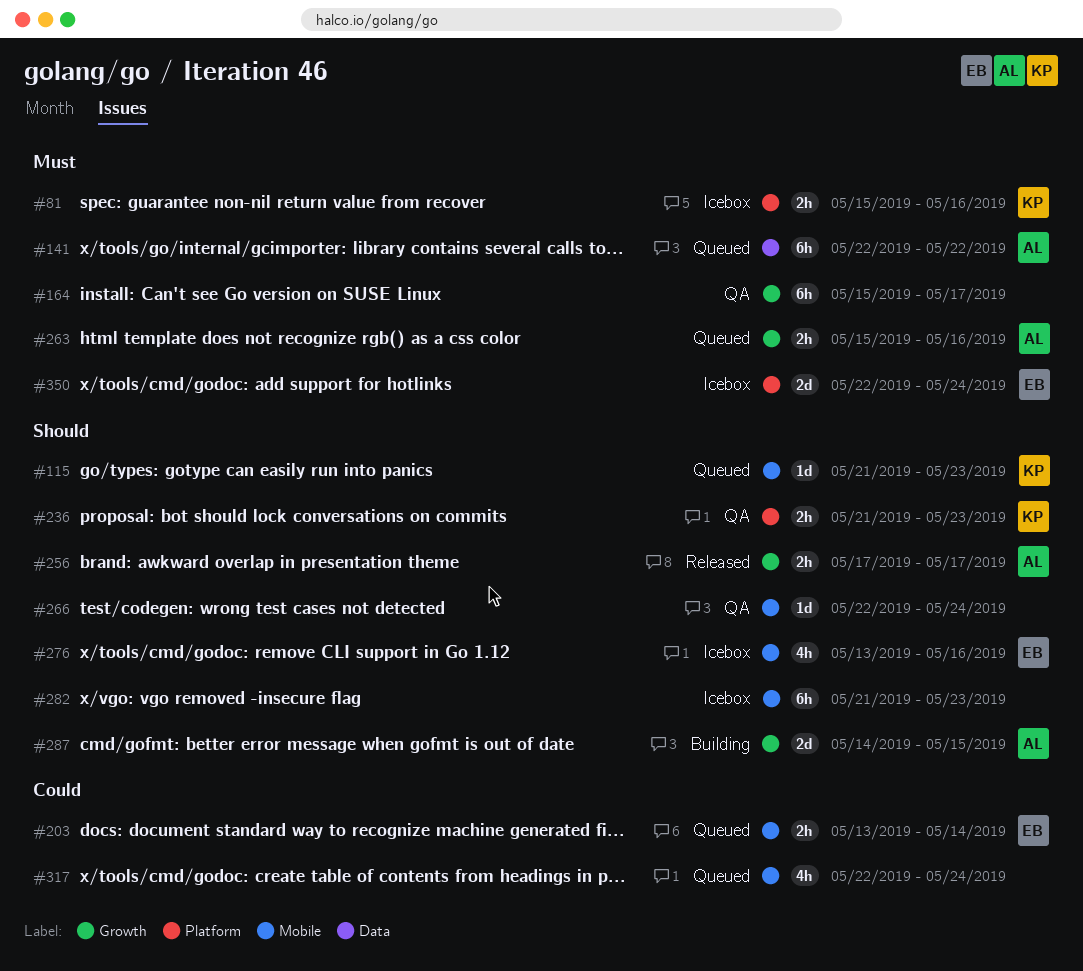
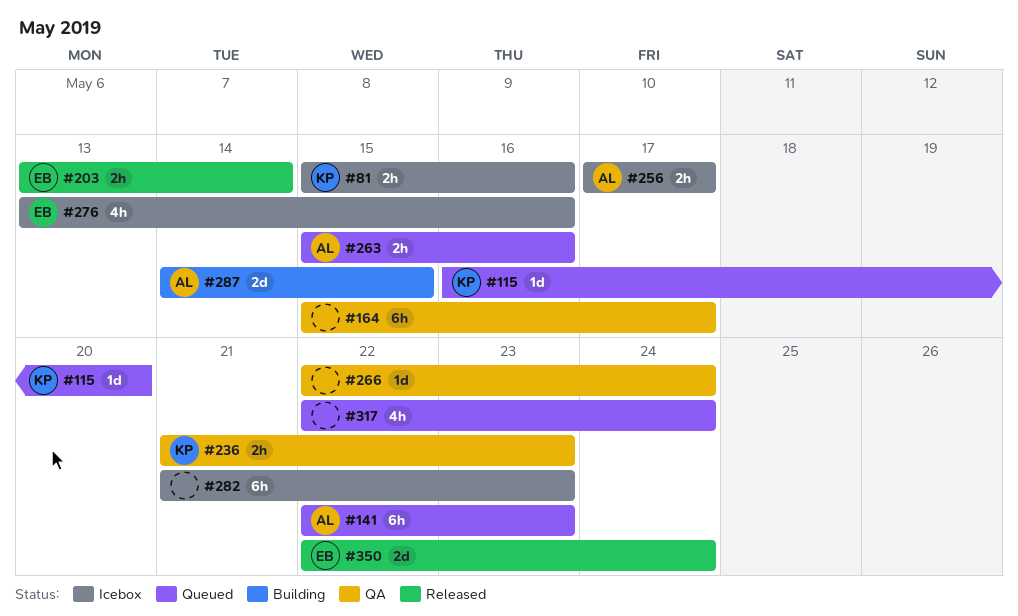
#115, start: May 21 -> May 16
#115, due: May 23 -> May 20
#141, due: May 22 -> May 23
#203, status: Queued -> Released
#256, status: Released -> Icebox
#350, status: Icebox -> Released

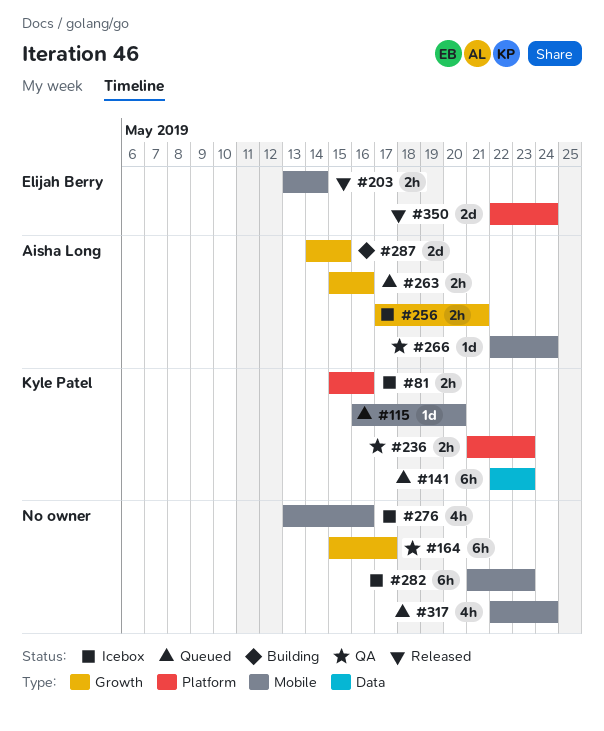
#141, owner: Aisha Long -> Kyle Patel
#256, due: May 17 -> May 21
#266, owner: none -> Aisha Long
#276, owner: Elijah Berry -> none

